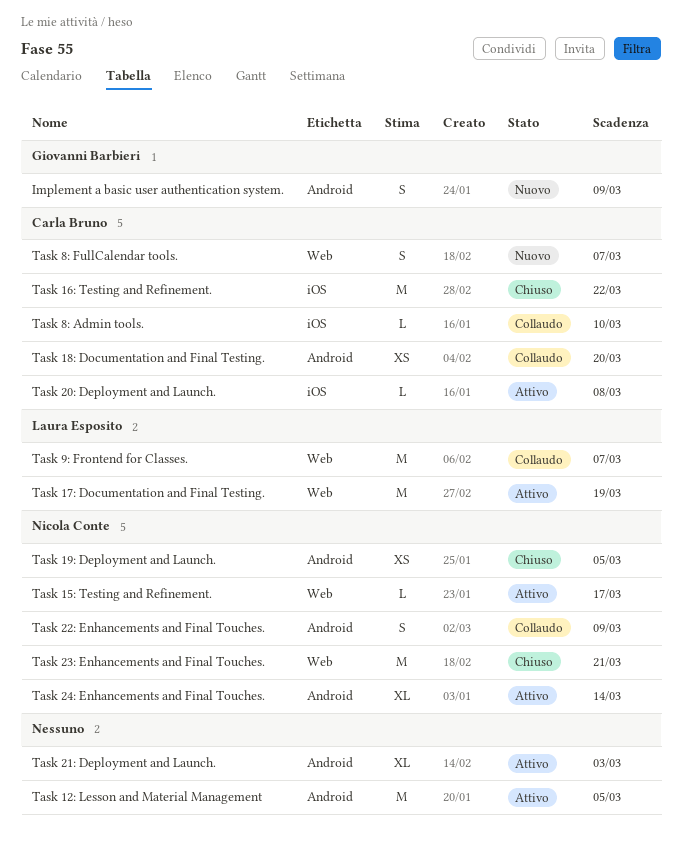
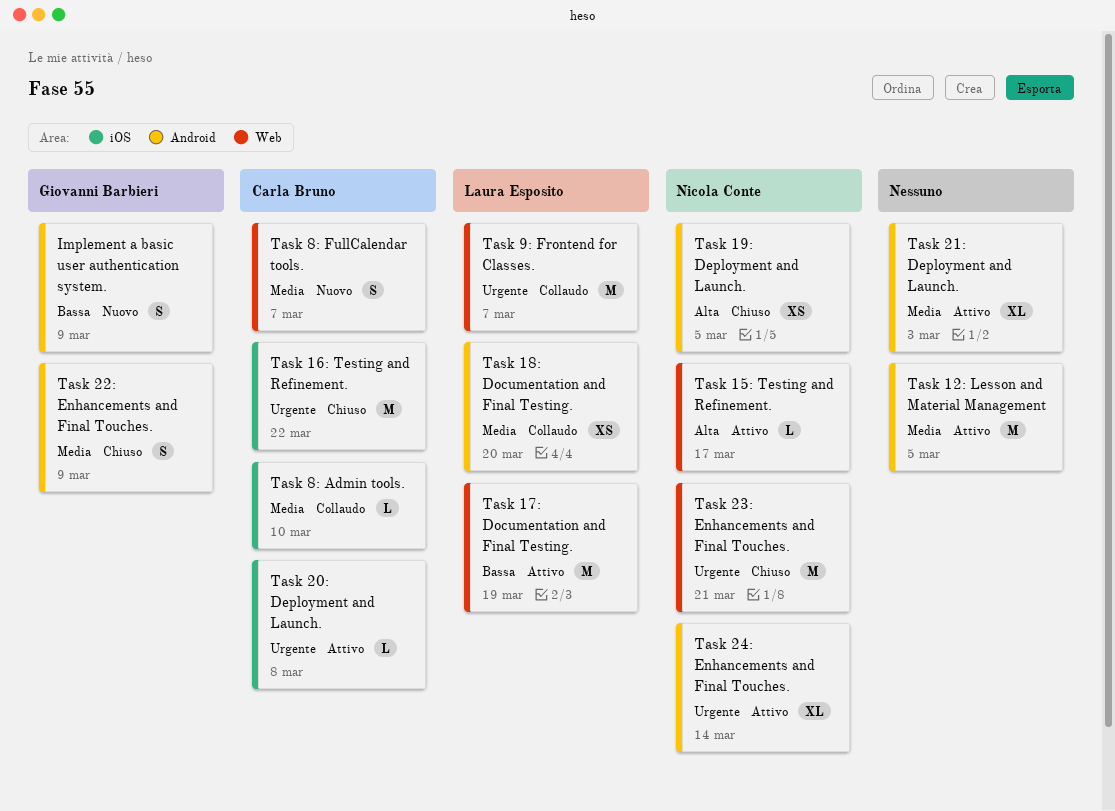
Task 18: Documentation and Final Testing., owner: Carla Bruno -> Laura Esposito
Task 22: Enhancements and Final Touches., status: Collaudo -> Chiuso
Task 22: Enhancements and Final Touches., owner: Nicola Conte -> Giovanni Barbieri

